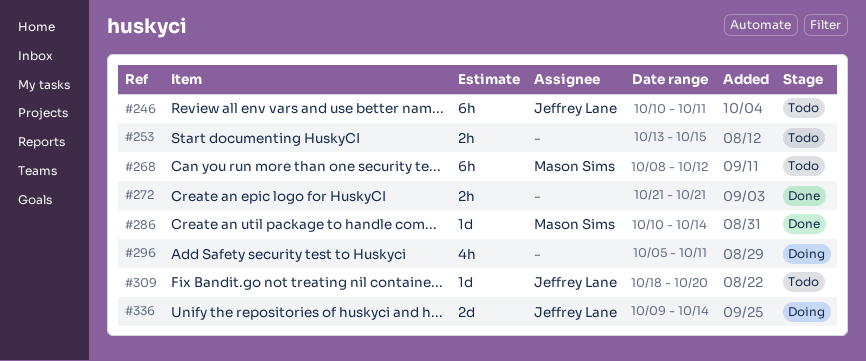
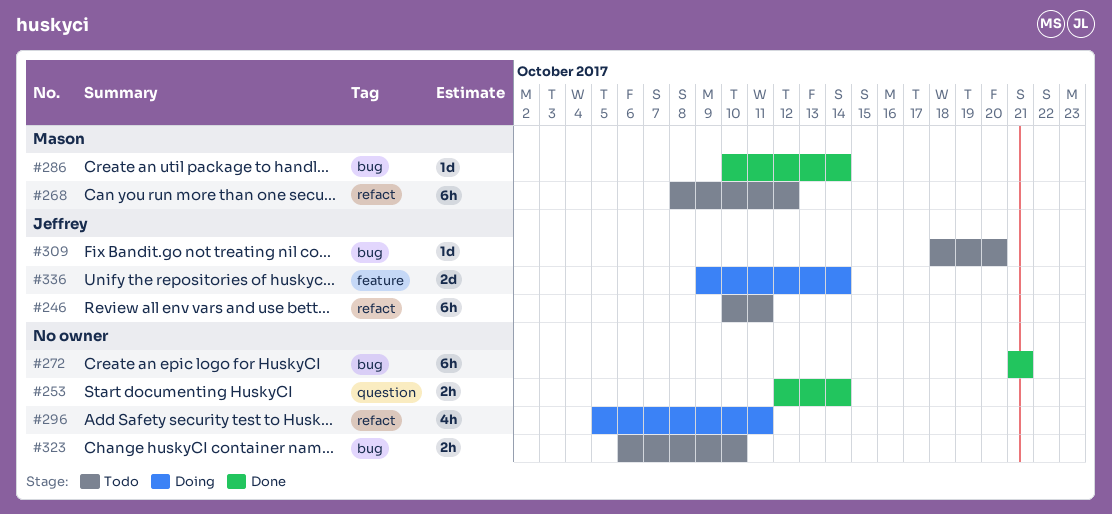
#253, status: Todo -> Done
#253, start: Oct 13 -> Oct 12
#253, due: Oct 15 -> Oct 14
#272, estimate: 2h -> 6h
#323: none -> present

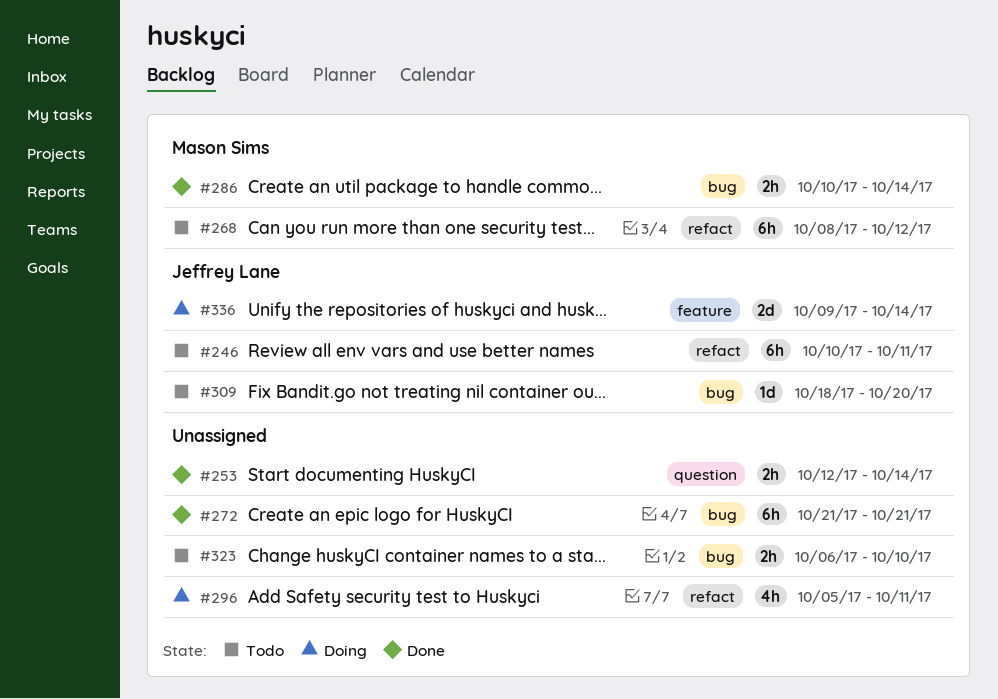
#286, estimate: 1d -> 2h

